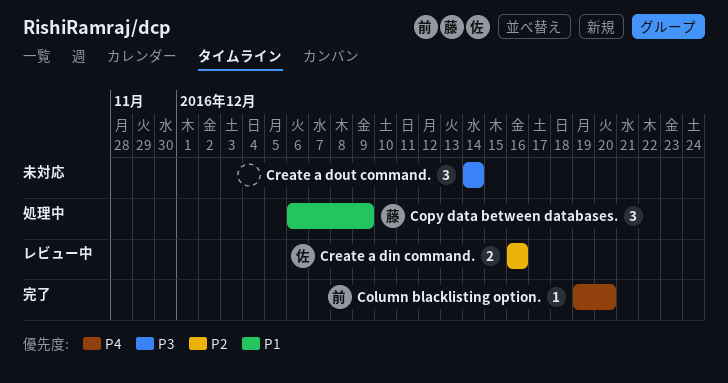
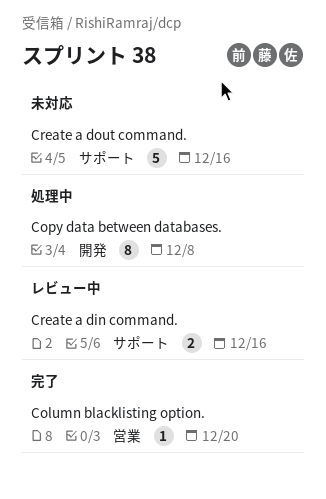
Copy data between databases., estimate: 3 -> 8
Copy data between databases., due: Dec 9 -> Dec 8
Create a dout command., estimate: 3 -> 5
Create a dout command., due: Dec 14 -> Dec 16

